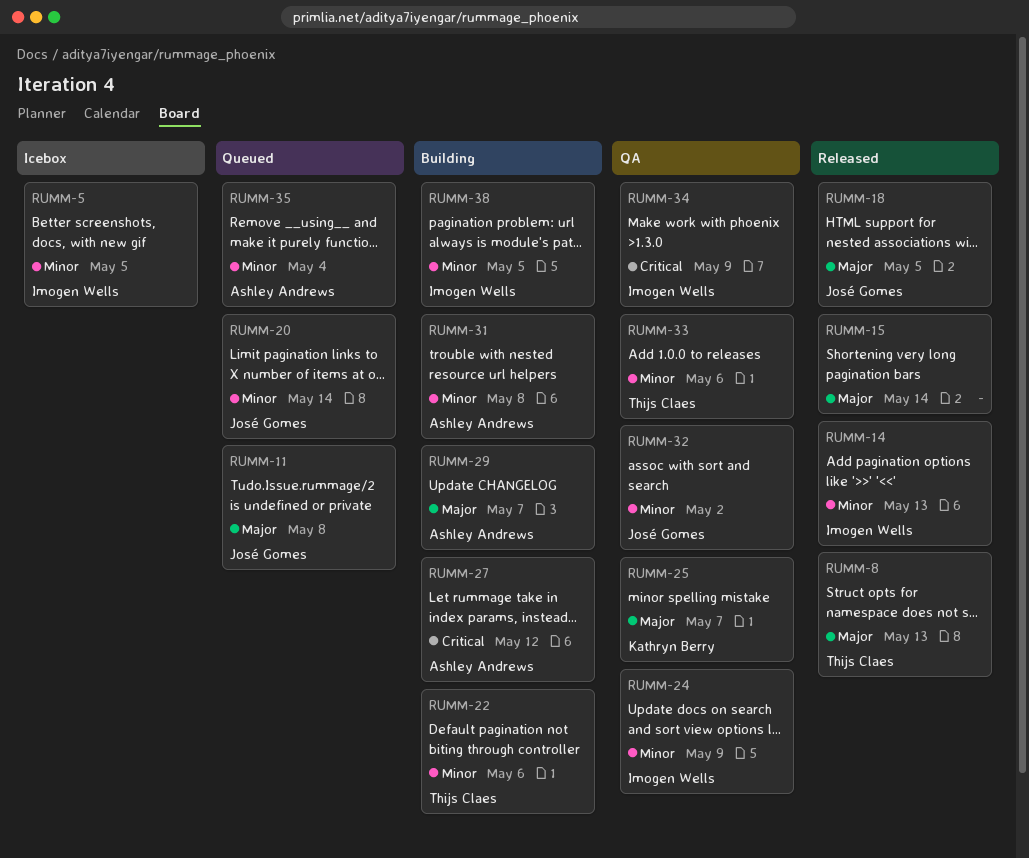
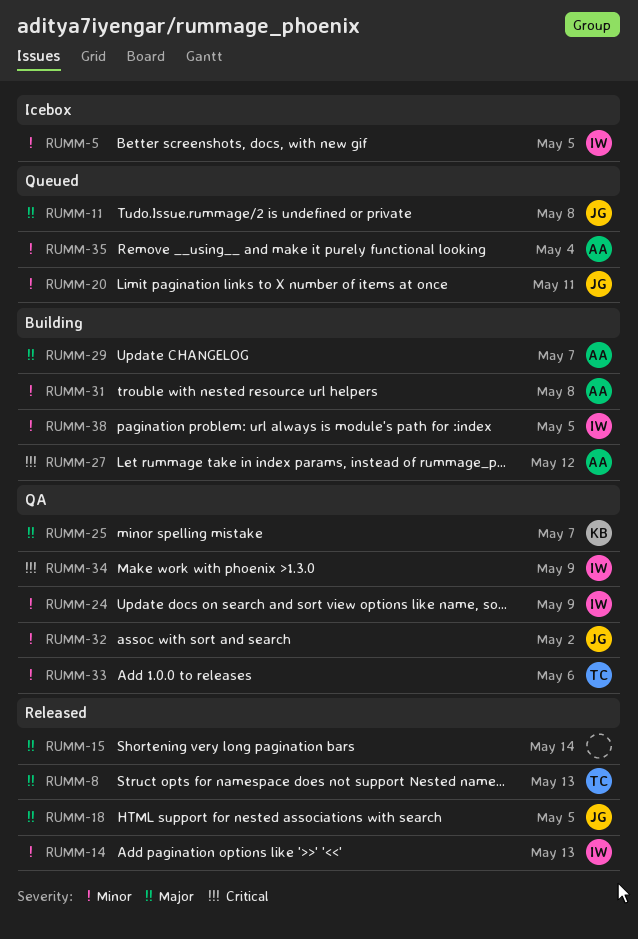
RUMM-20, due: May 14 -> May 11
RUMM-22: present -> none

